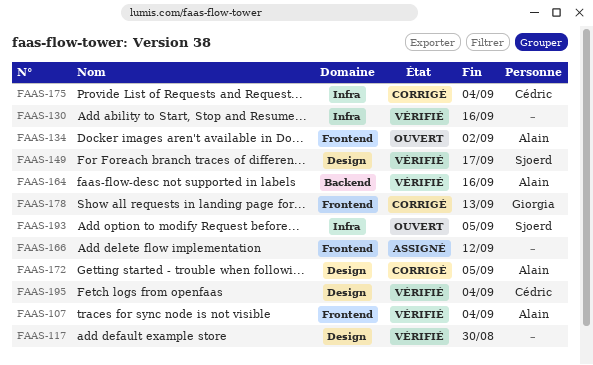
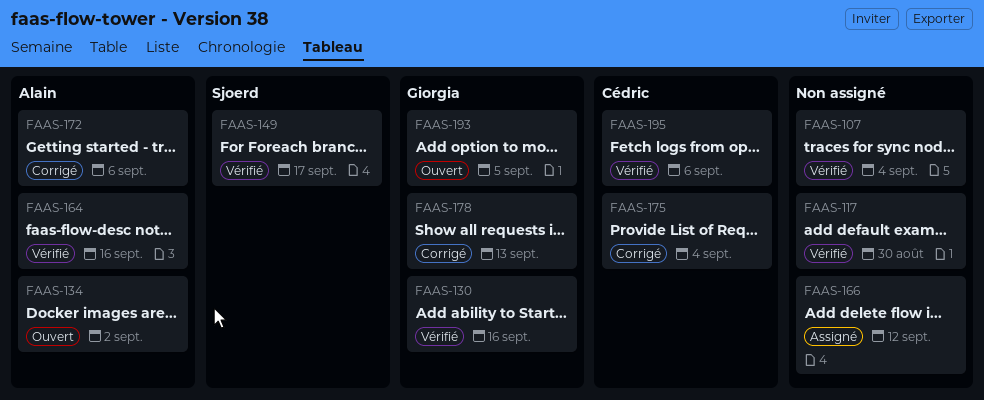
FAAS-107, owner: Alain -> none
FAAS-130, owner: none -> Giorgia
FAAS-172, due: Sep 5 -> Sep 6
FAAS-193, owner: Sjoerd -> Giorgia
FAAS-195, due: Sep 4 -> Sep 6

